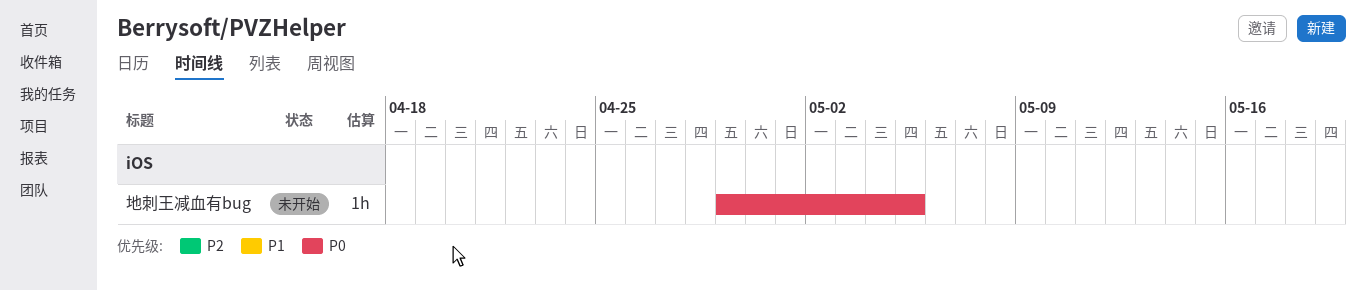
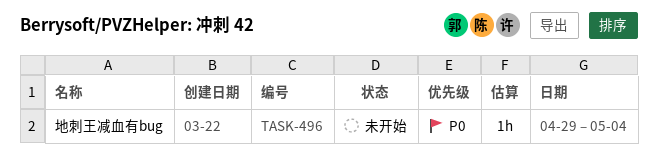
地刺王减血有bug, due: May 5 -> May 4

